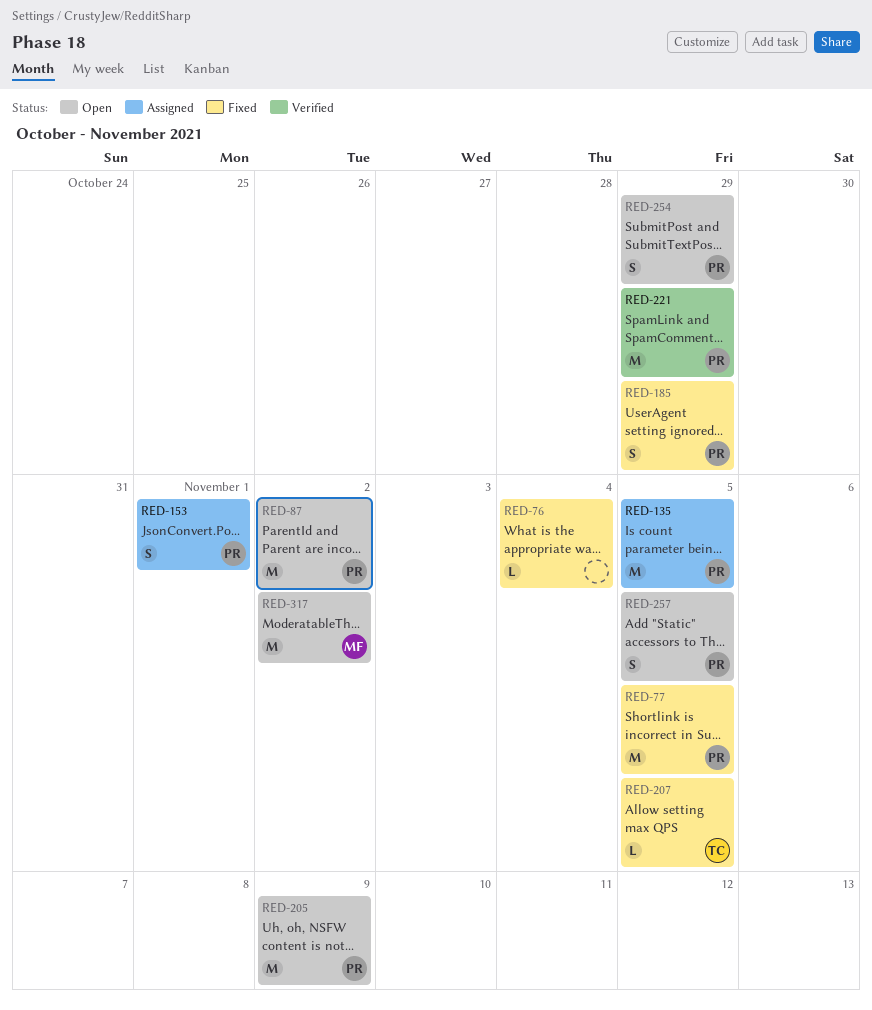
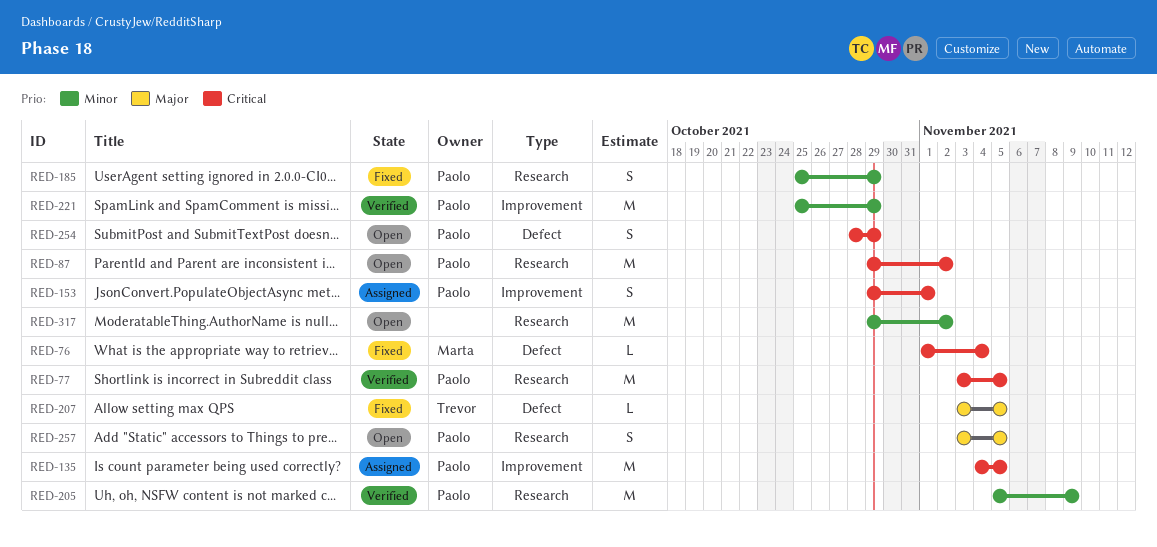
RED-76, owner: none -> Marta
RED-77, status: Fixed -> Verified
RED-205, status: Open -> Verified
RED-317, owner: Marta -> none

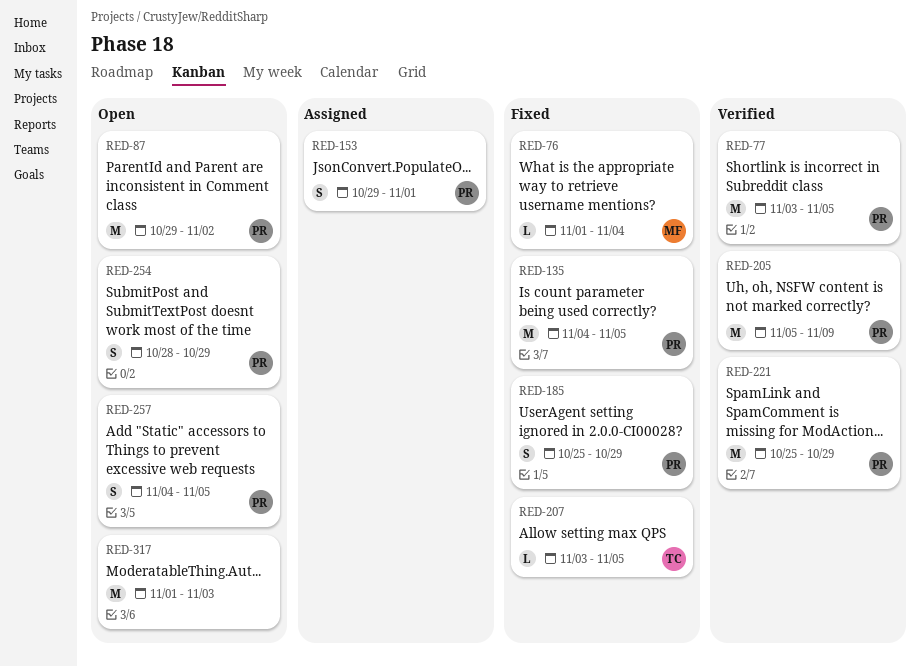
RED-135, status: Assigned -> Fixed
RED-257, start: Nov 3 -> Nov 4
RED-317, start: Oct 29 -> Nov 1
RED-317, due: Nov 2 -> Nov 3

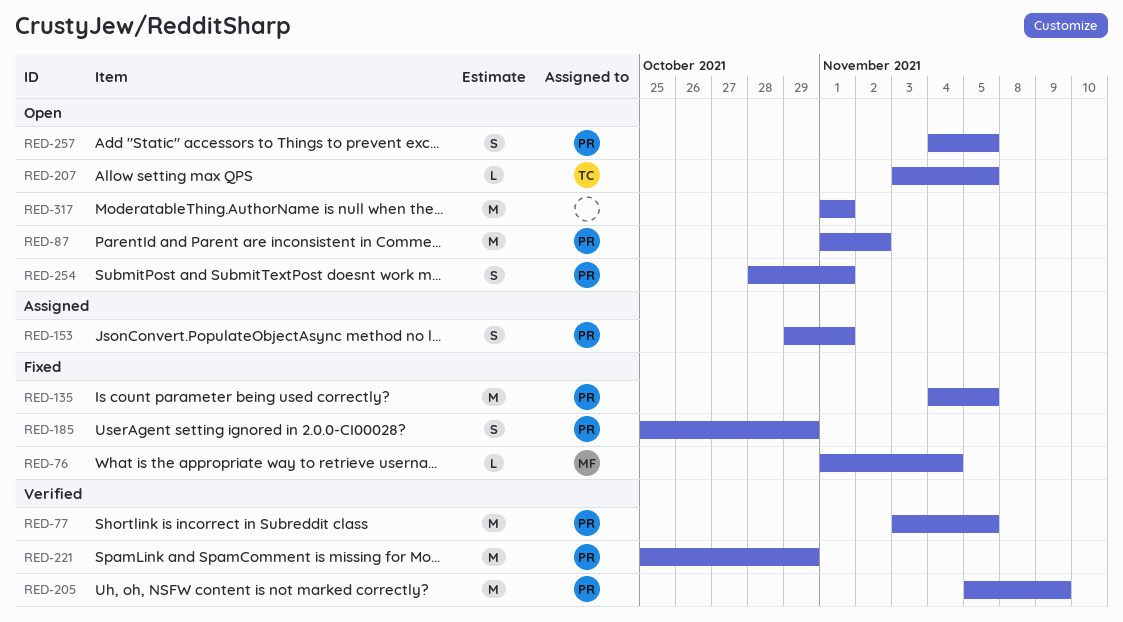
RED-87, start: Oct 29 -> Nov 1
RED-207, status: Fixed -> Open
RED-254, due: Oct 29 -> Nov 1
RED-317, due: Nov 3 -> Nov 1

